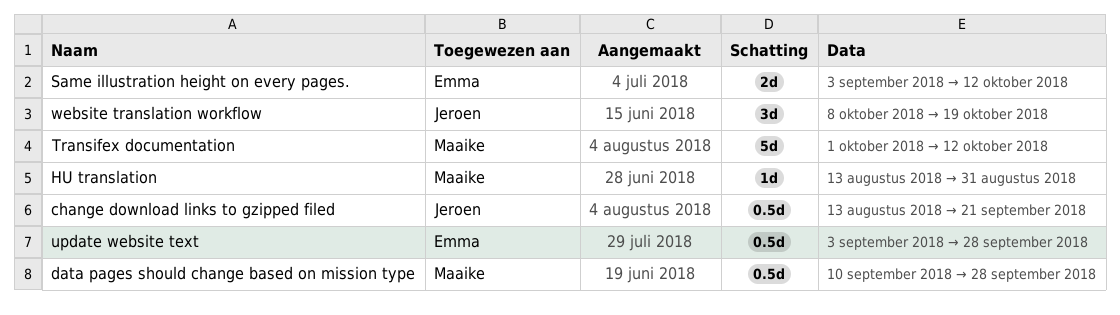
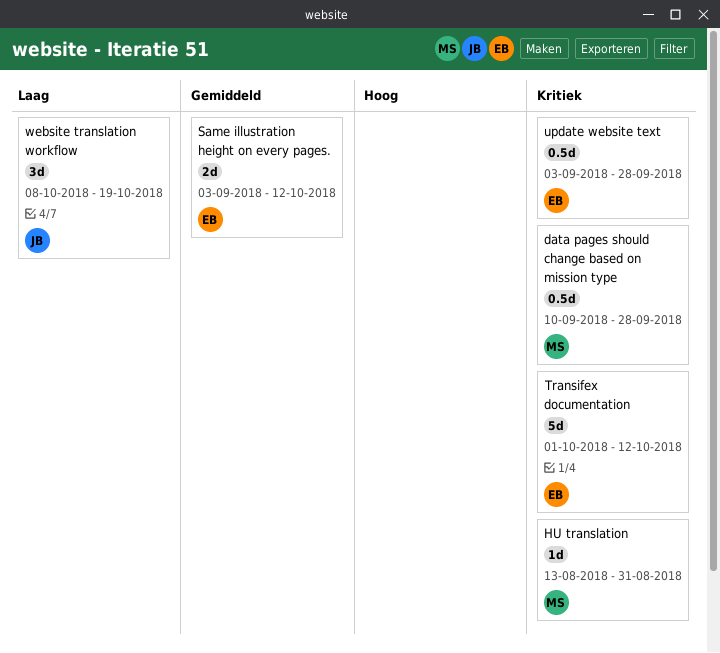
change download links to gzipped filed: present -> none
Transifex documentation, owner: Maaike -> Emma

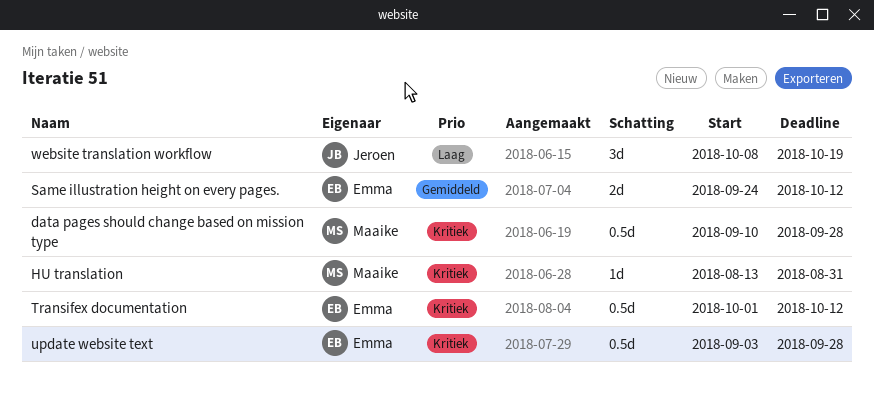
Same illustration height on every pages., start: Sep 3 -> Sep 24
Transifex documentation, estimate: 5d -> 0.5d

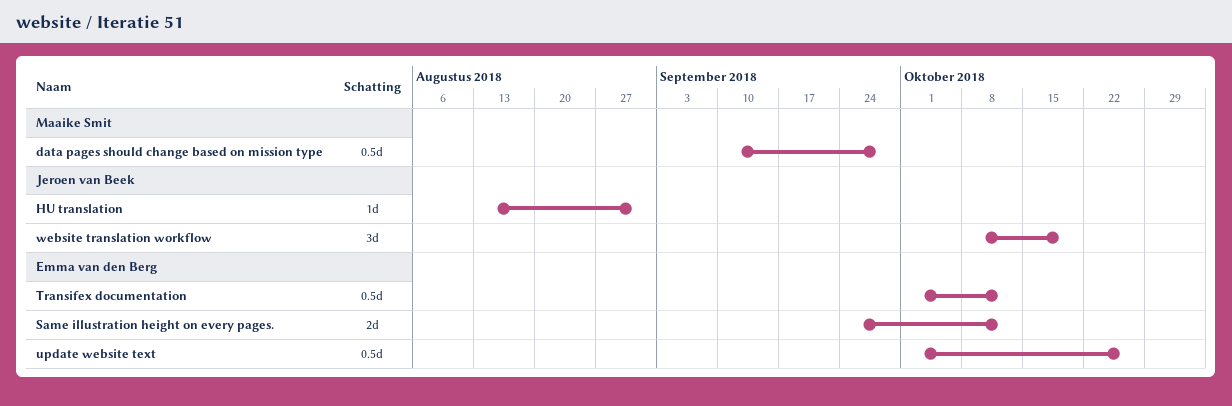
HU translation, owner: Maaike Smit -> Jeroen van Beek
update website text, start: Sep 3 -> Oct 1
update website text, due: Sep 28 -> Oct 26

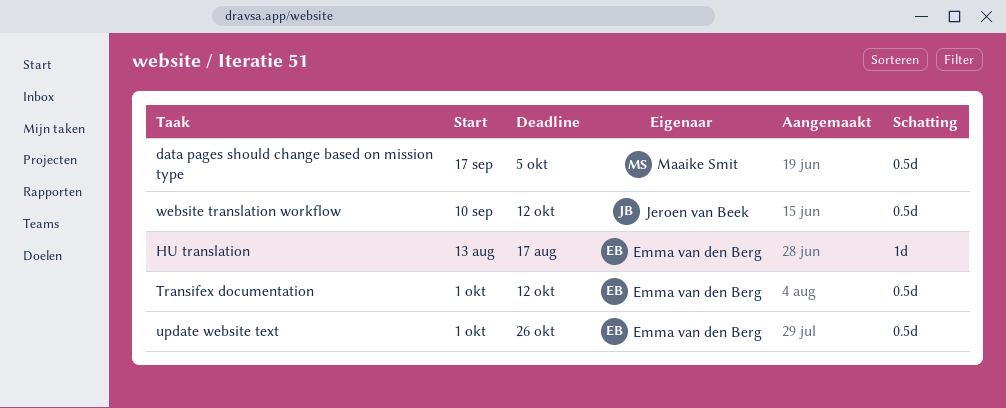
data pages should change based on mission type, start: Sep 10 -> Sep 17
data pages should change based on mission type, due: Sep 28 -> Oct 5
HU translation, owner: Jeroen van Beek -> Emma van den Berg
HU translation, due: Aug 31 -> Aug 17
Same illustration height on every pages.: present -> none
website translation workflow, estimate: 3d -> 0.5d
website translation workflow, start: Oct 8 -> Sep 10
website translation workflow, due: Oct 19 -> Oct 12

